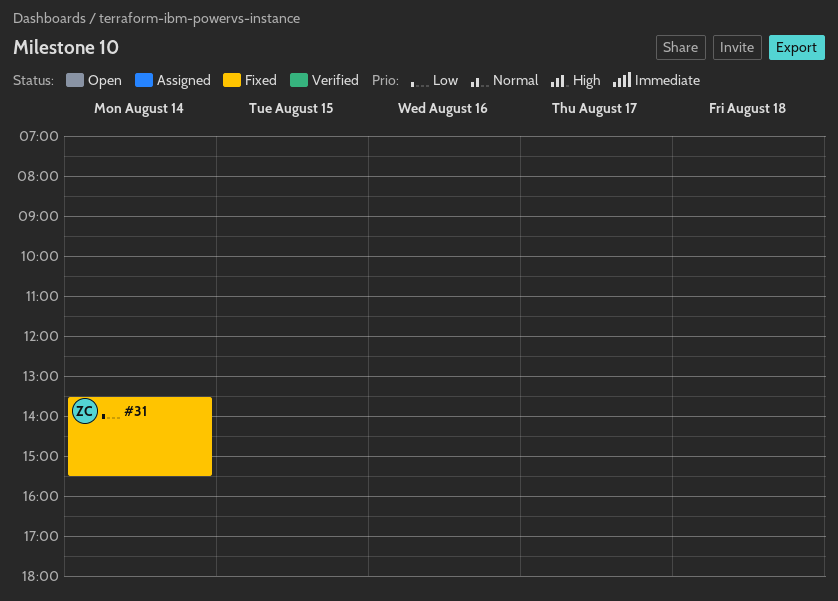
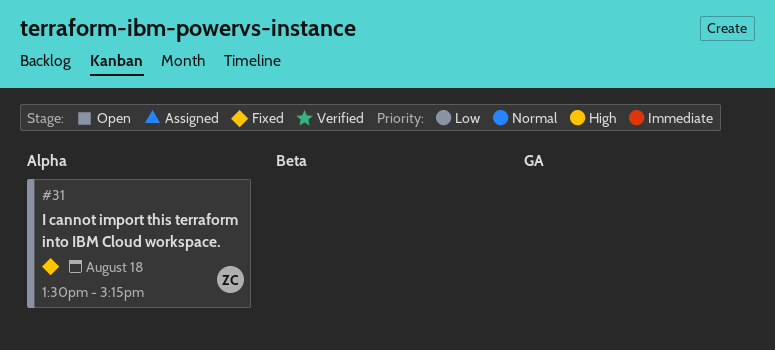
#31, day: Aug 14 -> Aug 18
#31, ends: 15:30 -> 15:15

